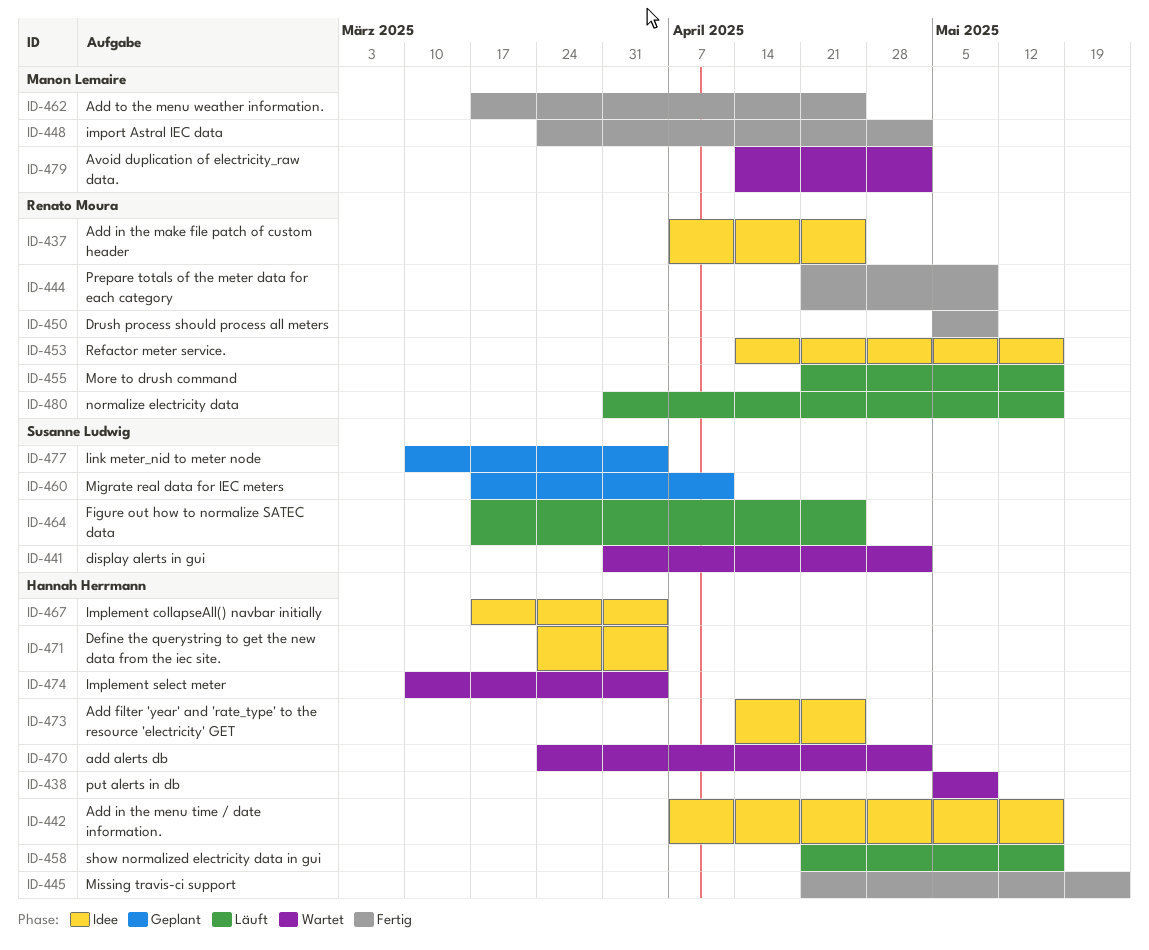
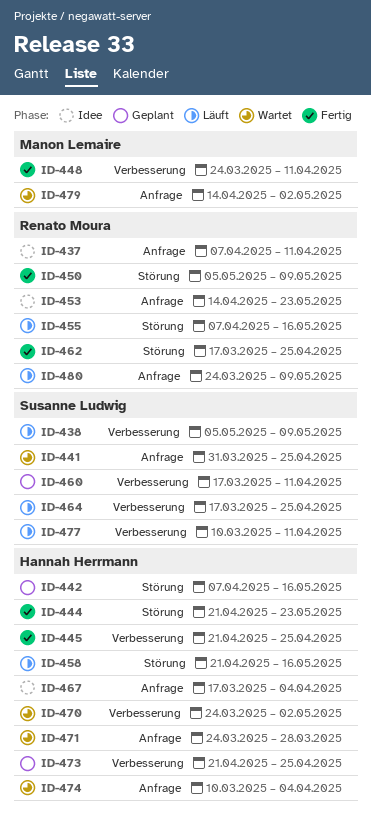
ID-437, due: Apr 25 -> Apr 11
ID-438, status: Wartet -> Läuft
ID-438, owner: Hannah Herrmann -> Susanne Ludwig
ID-441, due: May 2 -> Apr 25
ID-442, status: Idee -> Geplant
ID-444, owner: Renato Moura -> Hannah Herrmann
ID-444, due: May 9 -> May 23
ID-445, due: May 23 -> Apr 25
ID-448, due: May 2 -> Apr 11
ID-453, due: May 16 -> May 23
ID-455, start: Apr 21 -> Apr 7
ID-462, owner: Manon Lemaire -> Renato Moura
ID-471, status: Idee -> Wartet
ID-471, due: Apr 4 -> Mar 28
ID-473, status: Idee -> Geplant
ID-473, start: Apr 14 -> Apr 21
ID-477, status: Geplant -> Läuft
ID-477, due: Apr 4 -> Apr 11
ID-480, start: Mar 31 -> Mar 24
ID-480, due: May 16 -> May 9

